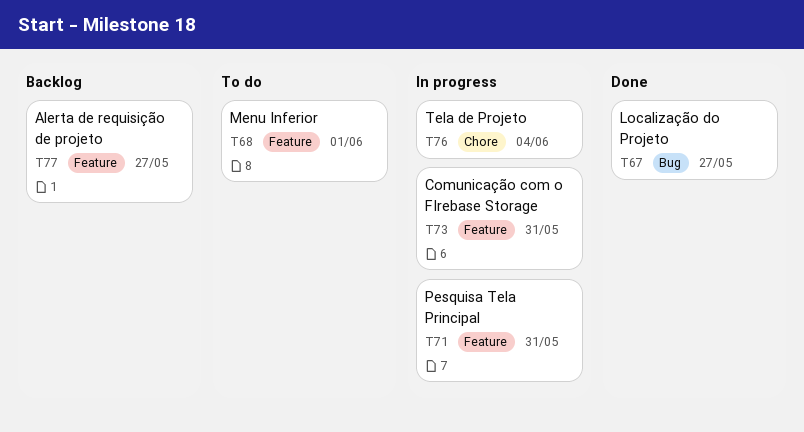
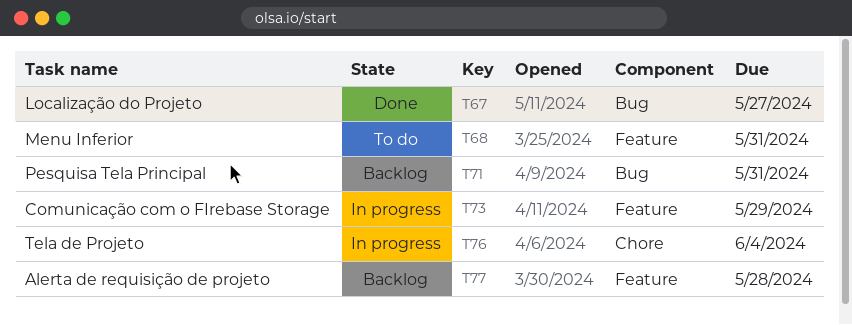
T68, due: Jun 1 -> May 31
T71, status: In progress -> Backlog
T71, label: Feature -> Bug
T73, due: May 31 -> May 29
T77, due: May 27 -> May 28

